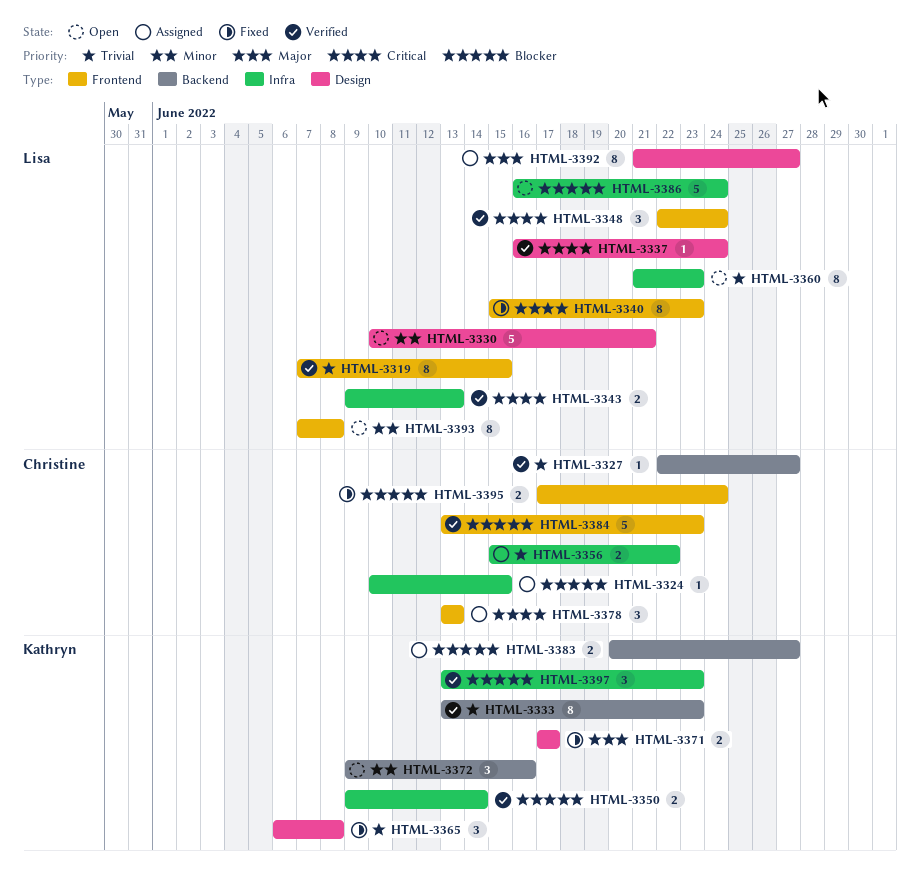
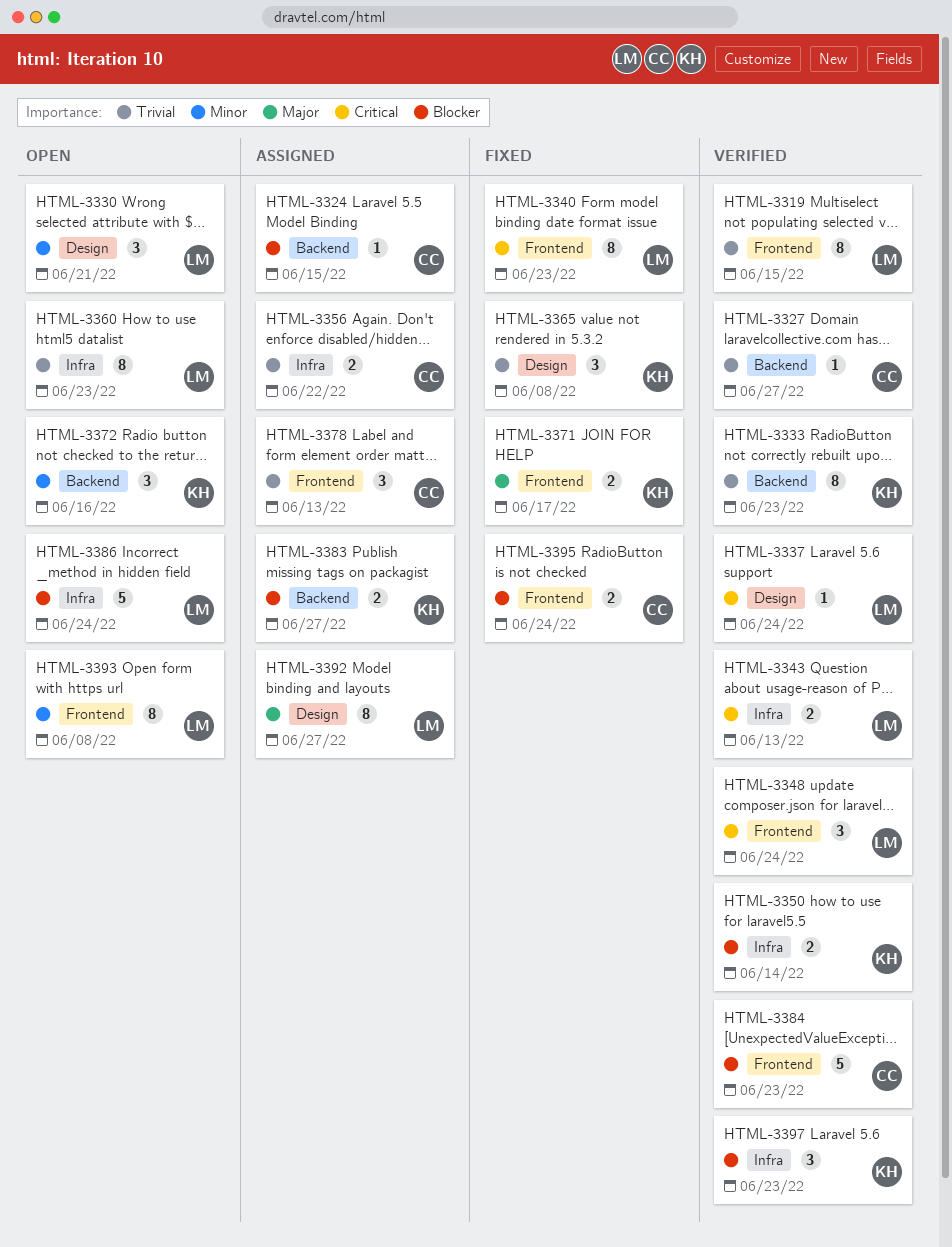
HTML-3324, label: Infra -> Backend
HTML-3330, estimate: 5 -> 3
HTML-3371, label: Design -> Frontend
HTML-3378, priority: Critical -> Trivial

